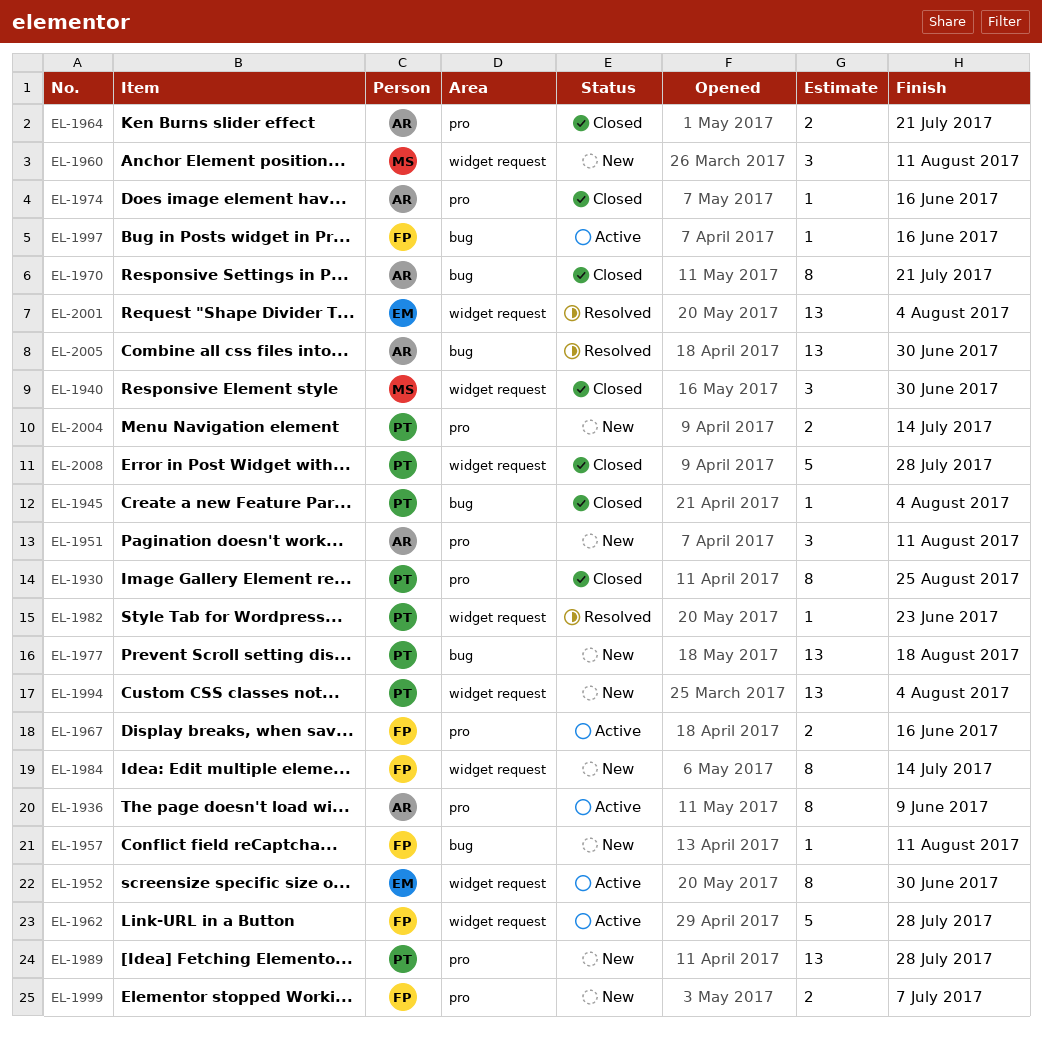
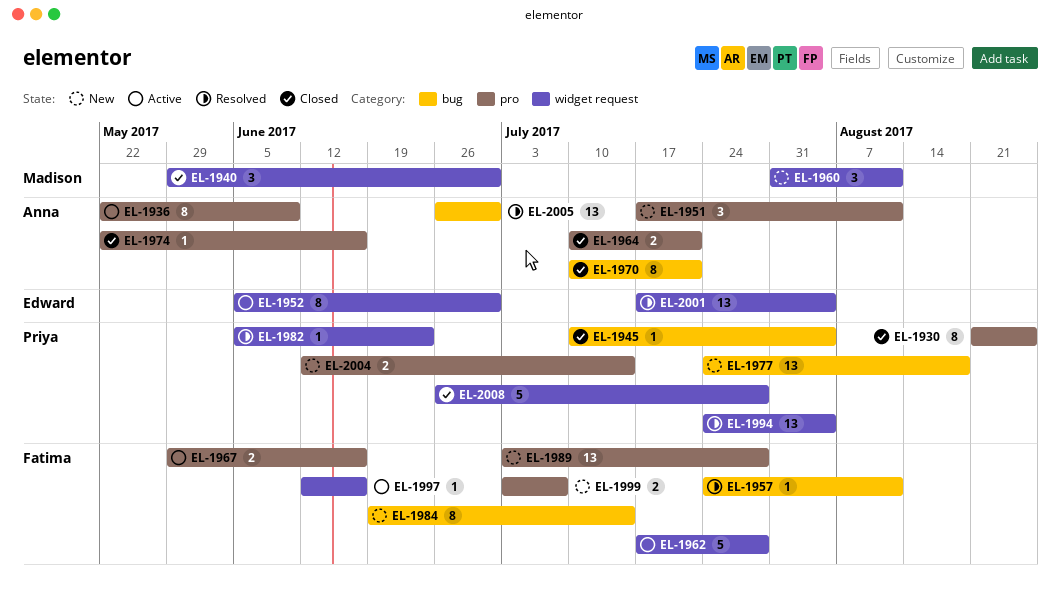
EL-1957, status: New -> Resolved
EL-1984, label: widget request -> bug
EL-1989, owner: Priya -> Fatima
EL-1994, status: New -> Resolved
EL-1997, label: bug -> widget request

